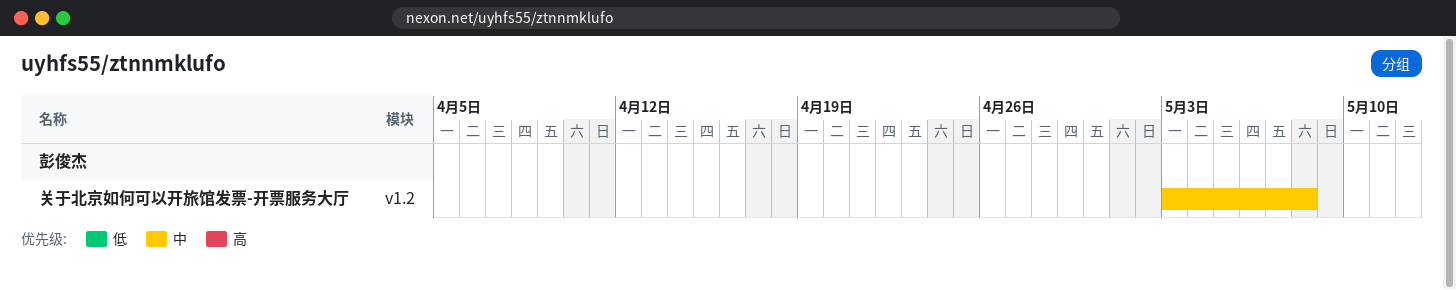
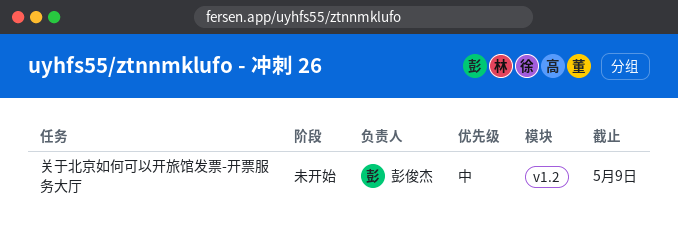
关于北京如何可以开旅馆发票-开票服务大厅, due: May 8 -> May 9

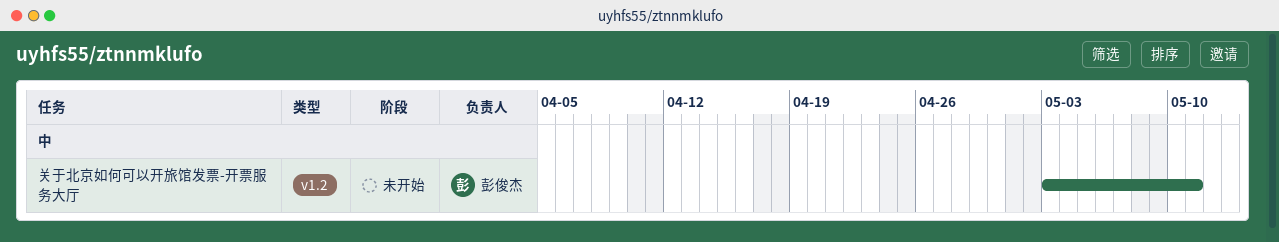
关于北京如何可以开旅馆发票-开票服务大厅, due: May 9 -> May 11

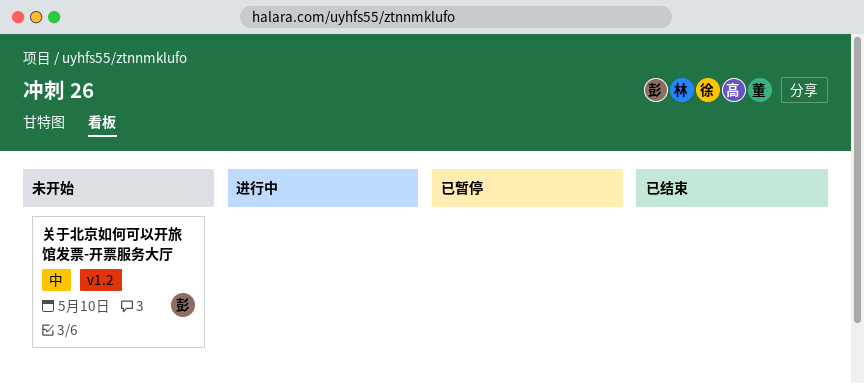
关于北京如何可以开旅馆发票-开票服务大厅, due: May 11 -> May 10

